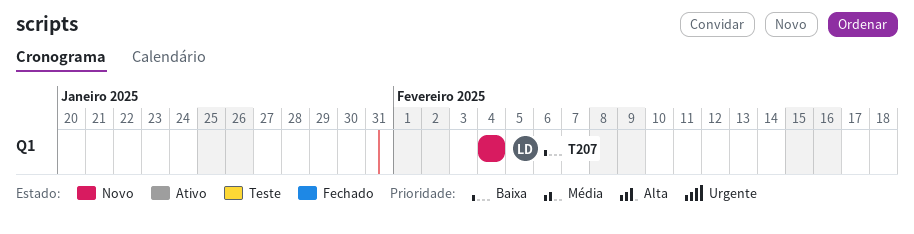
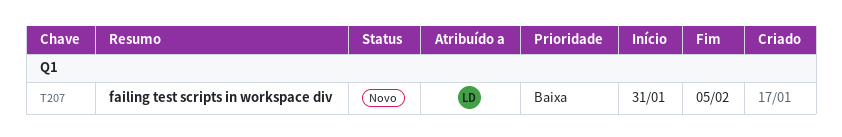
T207, start: Feb 4 -> Jan 31
T207, due: Feb 4 -> Feb 5

